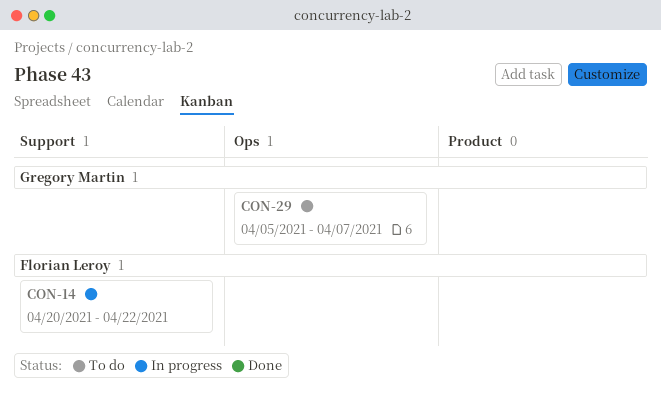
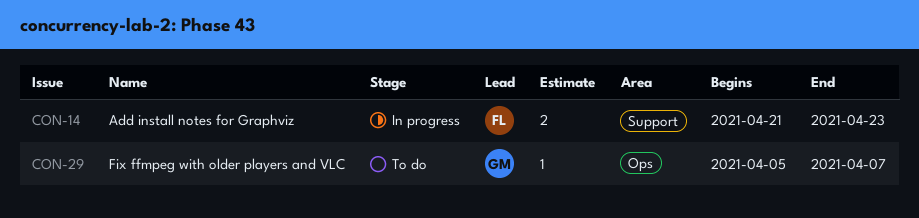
CON-14, start: Apr 20 -> Apr 21
CON-14, due: Apr 22 -> Apr 23

